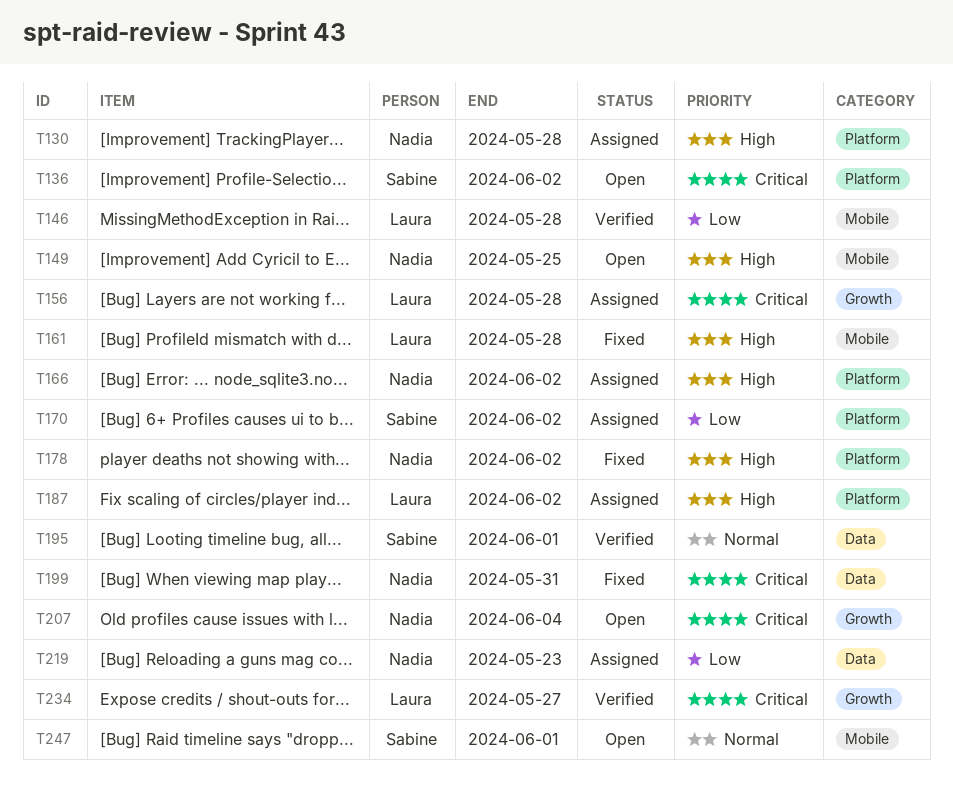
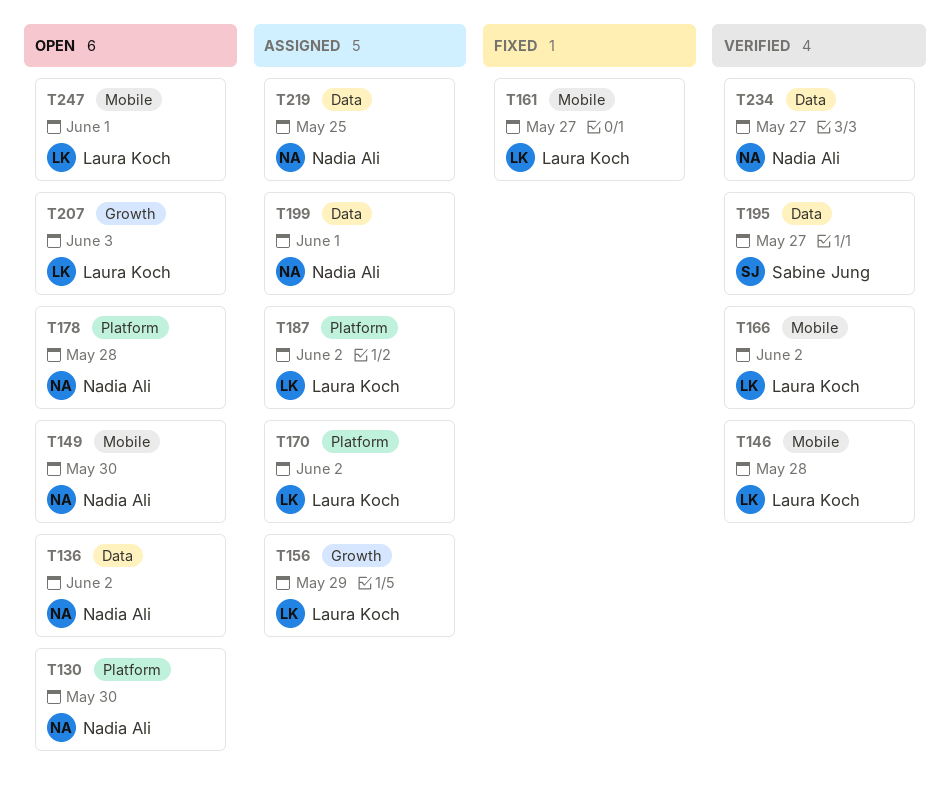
T130, status: Assigned -> Open
T130, due: May 28 -> May 30
T136, owner: Sabine Jung -> Nadia Ali
T136, label: Platform -> Data
T149, due: May 25 -> May 30
T156, due: May 28 -> May 29
T161, due: May 28 -> May 27
T166, status: Assigned -> Verified
T166, owner: Nadia Ali -> Laura Koch
T166, label: Platform -> Mobile
T170, owner: Sabine Jung -> Laura Koch
T178, status: Fixed -> Open
T178, due: Jun 2 -> May 28
T195, due: Jun 1 -> May 27
T199, status: Fixed -> Assigned
T199, due: May 31 -> Jun 1
T207, owner: Nadia Ali -> Laura Koch
T207, due: Jun 4 -> Jun 3
T219, due: May 23 -> May 25
T234, owner: Laura Koch -> Nadia Ali
T234, label: Growth -> Data
T247, owner: Sabine Jung -> Laura Koch

